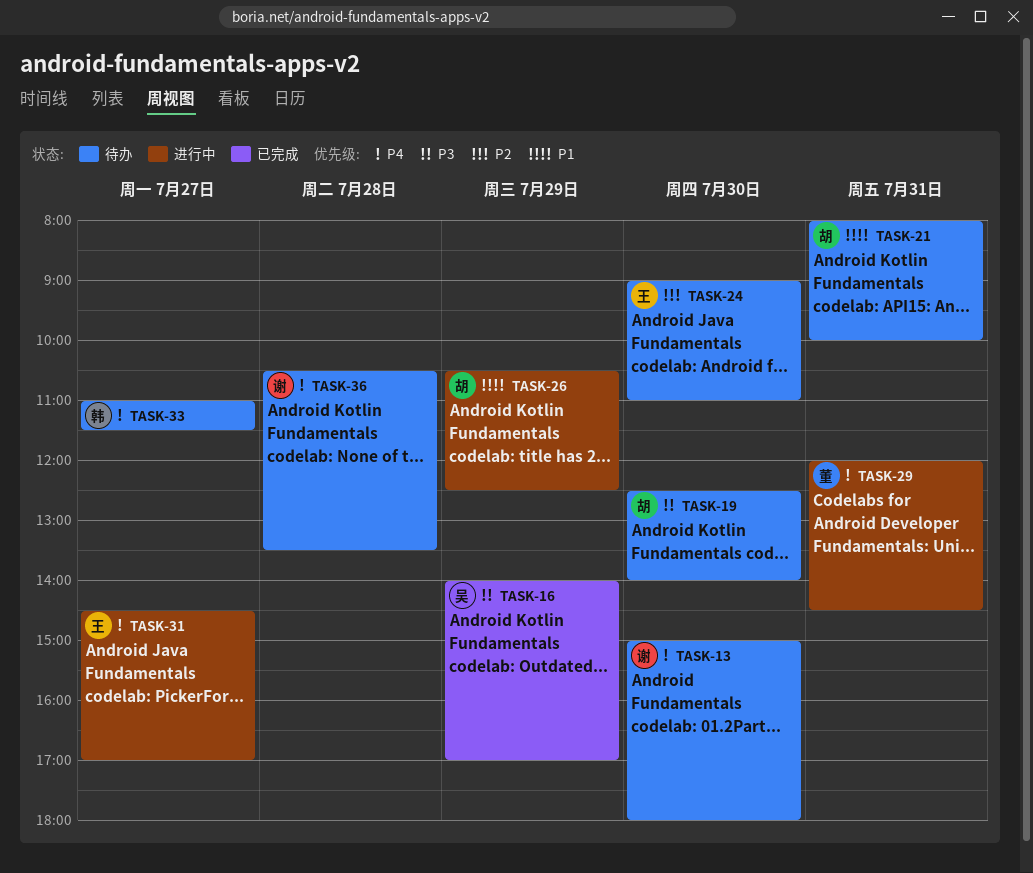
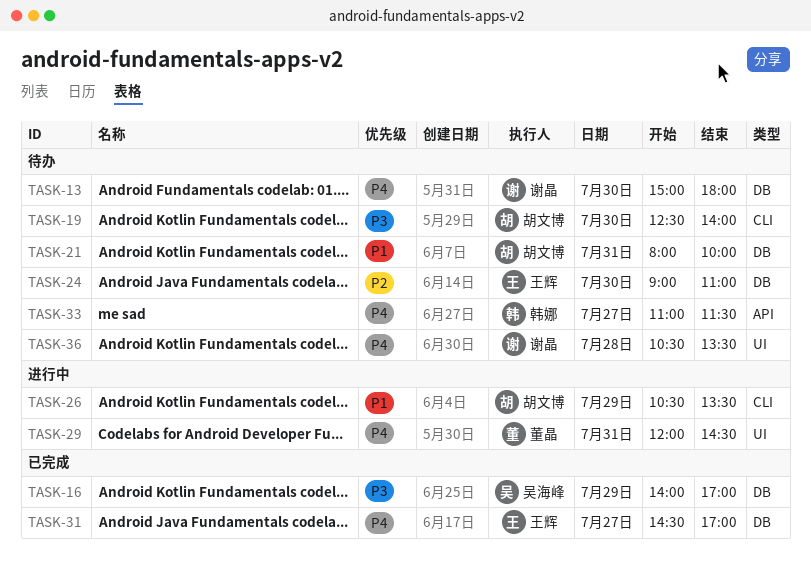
TASK-26, ends: 12:30 -> 13:30
TASK-31, status: 进行中 -> 已完成

